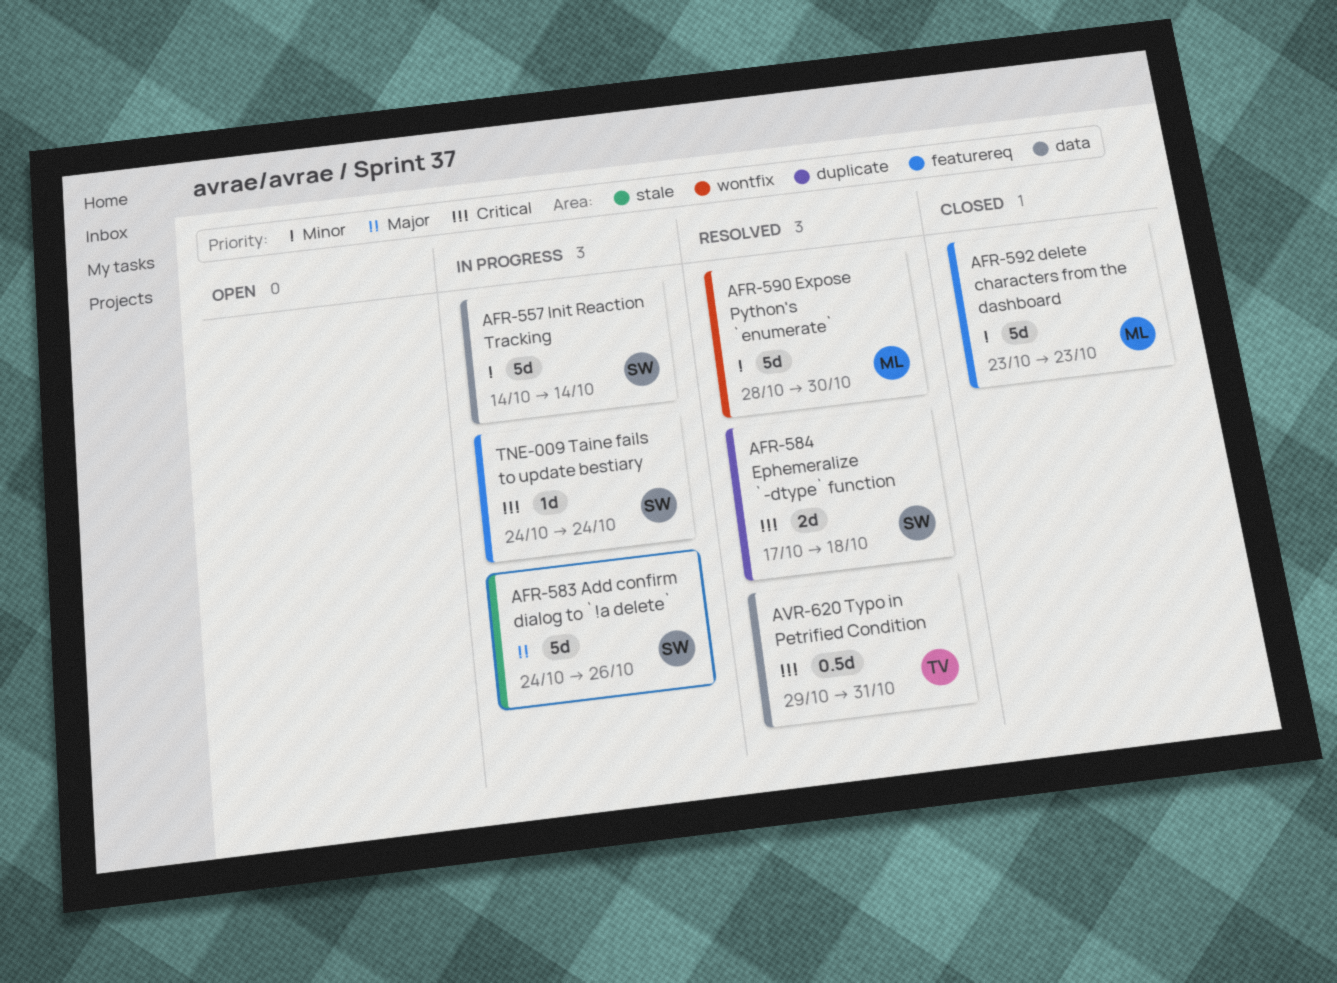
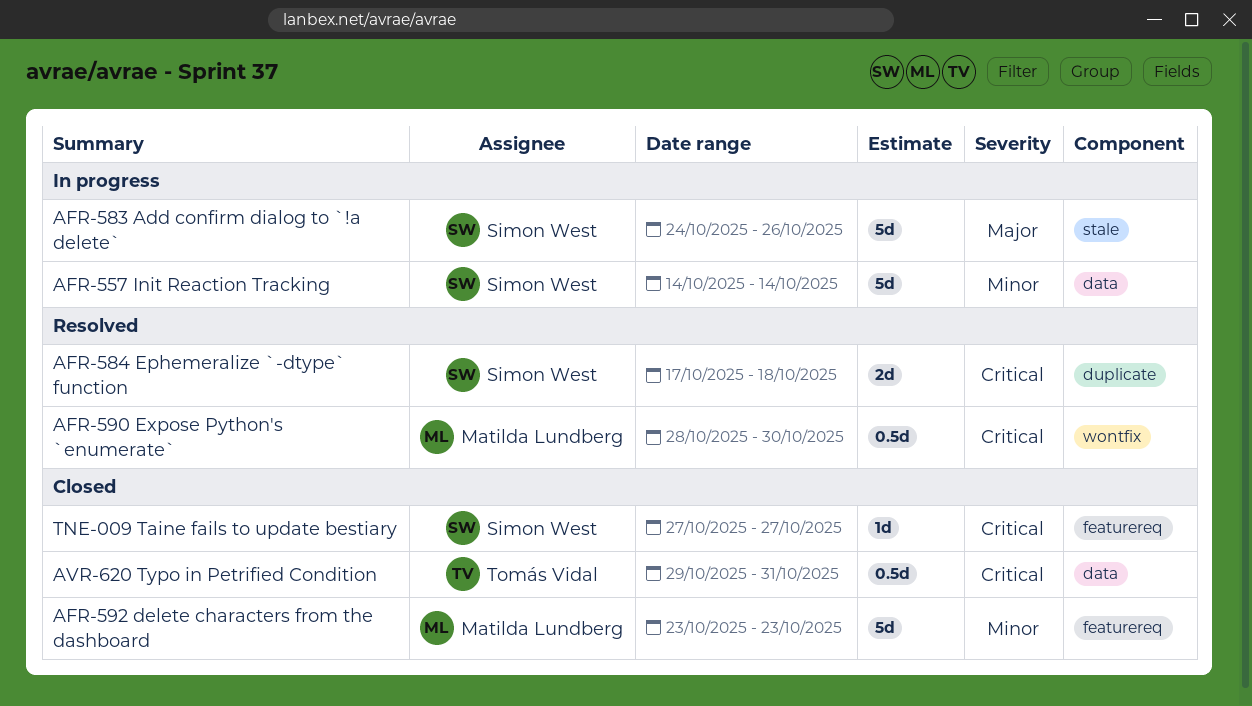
AFR-590 Expose Python's `enumerate`, priority: Minor -> Critical
AFR-590 Expose Python's `enumerate`, estimate: 5d -> 0.5d
AVR-620 Typo in Petrified Condition, status: Resolved -> Closed
TNE-009 Taine fails to update bestiary, status: In progress -> Closed
TNE-009 Taine fails to update bestiary, start: Oct 24 -> Oct 27
TNE-009 Taine fails to update bestiary, due: Oct 24 -> Oct 27

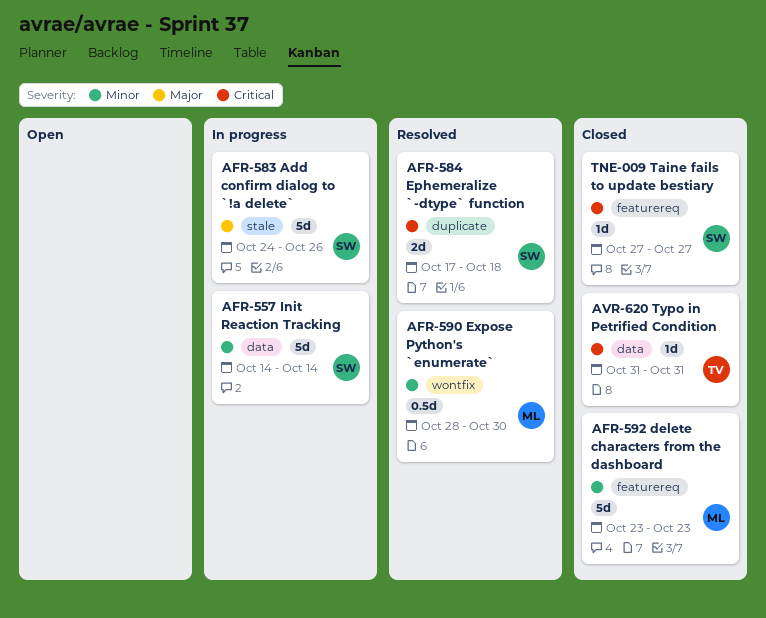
AFR-590 Expose Python's `enumerate`, priority: Critical -> Minor
AVR-620 Typo in Petrified Condition, estimate: 0.5d -> 1d
AVR-620 Typo in Petrified Condition, start: Oct 29 -> Oct 31

